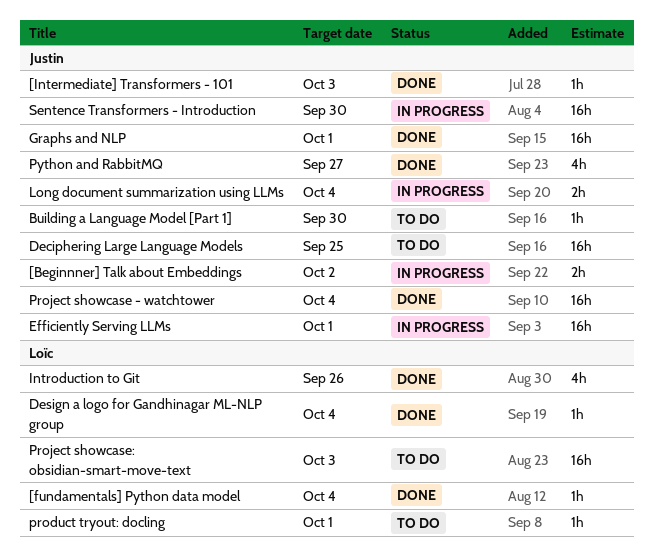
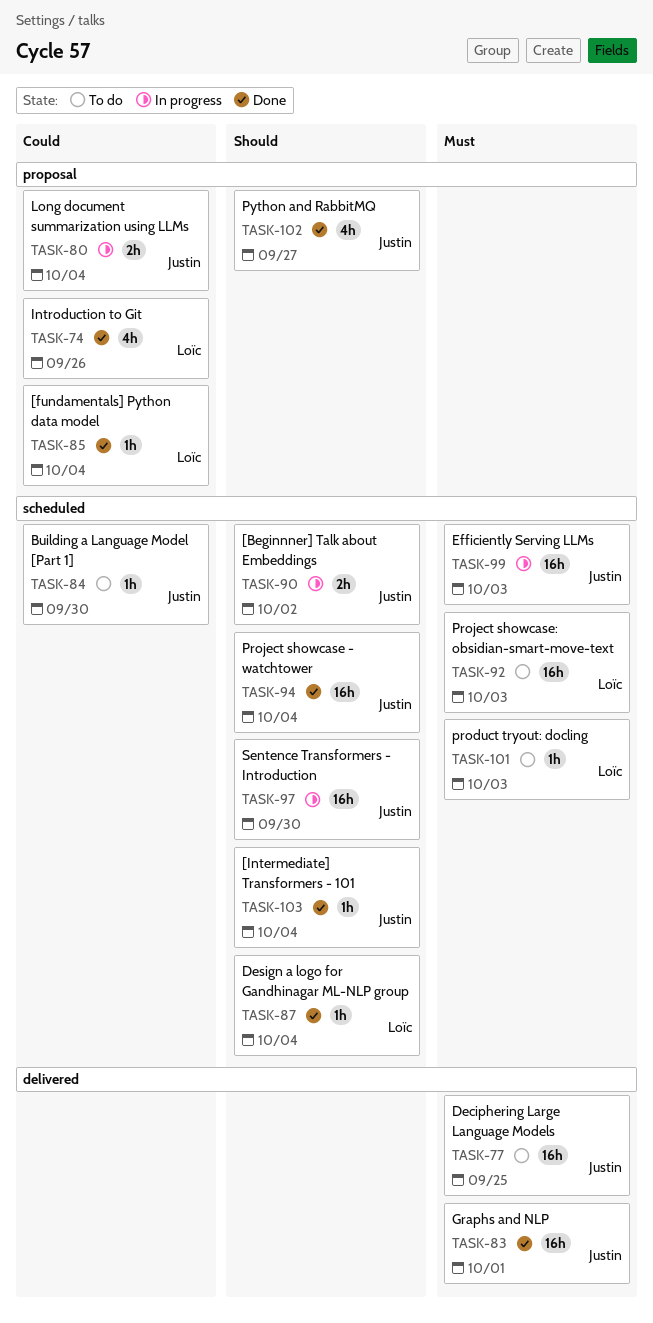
[Intermediate] Transformers - 101, due: Oct 3 -> Oct 4
Efficiently Serving LLMs, due: Oct 1 -> Oct 3
product tryout: docling, due: Oct 1 -> Oct 3

